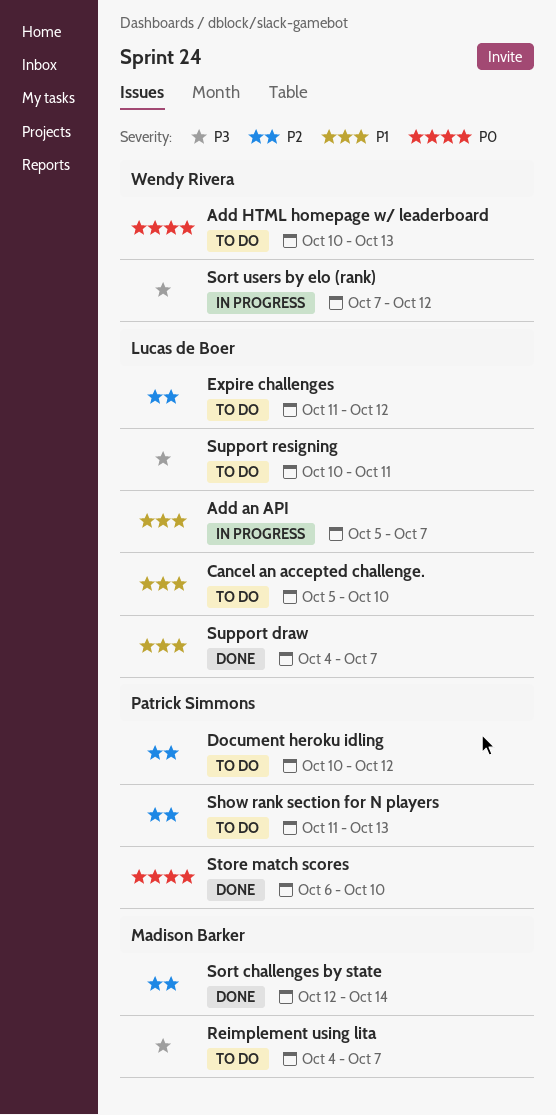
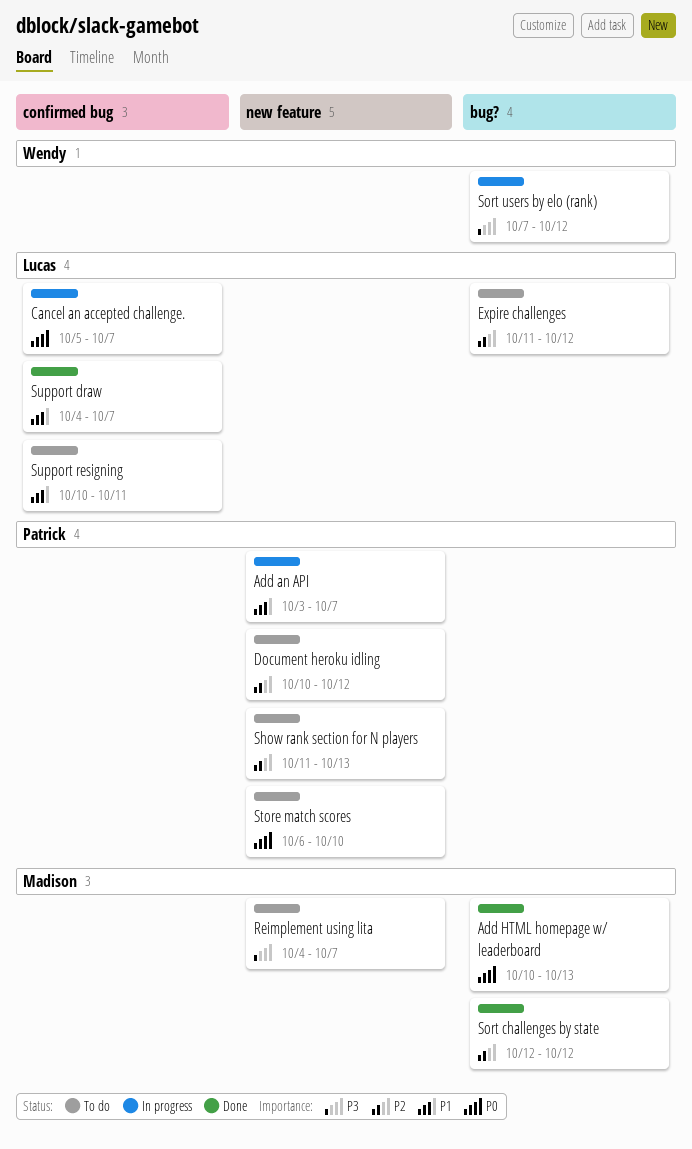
Add an API, owner: Lucas de Boer -> Patrick Simmons
Add an API, start: Oct 5 -> Oct 3
Add HTML homepage w/ leaderboard, status: To do -> Done
Add HTML homepage w/ leaderboard, owner: Wendy Rivera -> Madison Barker
Cancel an accepted challenge., status: To do -> In progress
Cancel an accepted challenge., priority: P1 -> P0
Cancel an accepted challenge., due: Oct 10 -> Oct 7
Sort challenges by state, due: Oct 14 -> Oct 12
Store match scores, status: Done -> To do
Support resigning, priority: P3 -> P1

